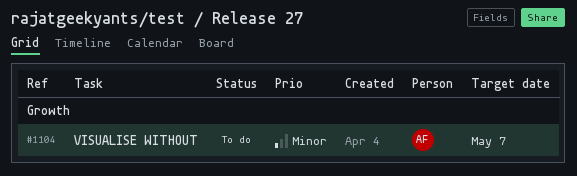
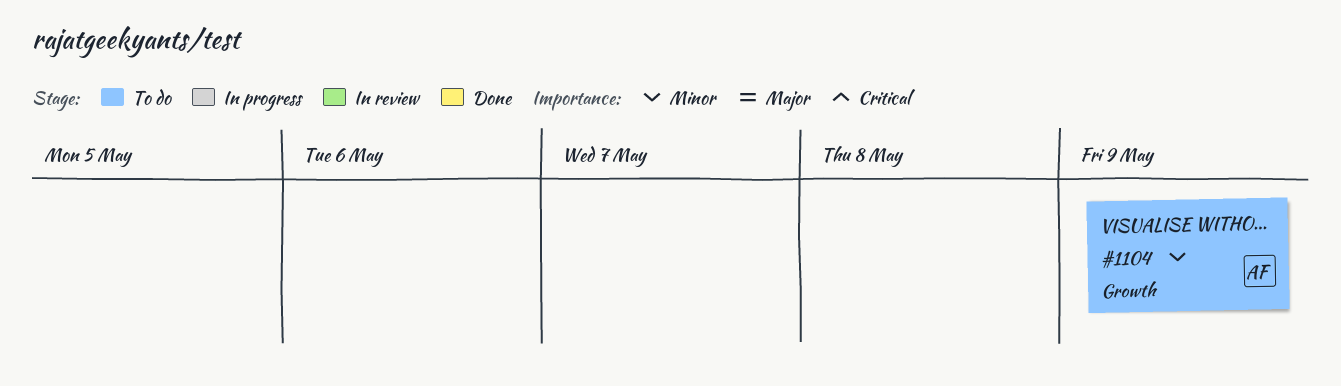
#1104, due: May 7 -> May 9

